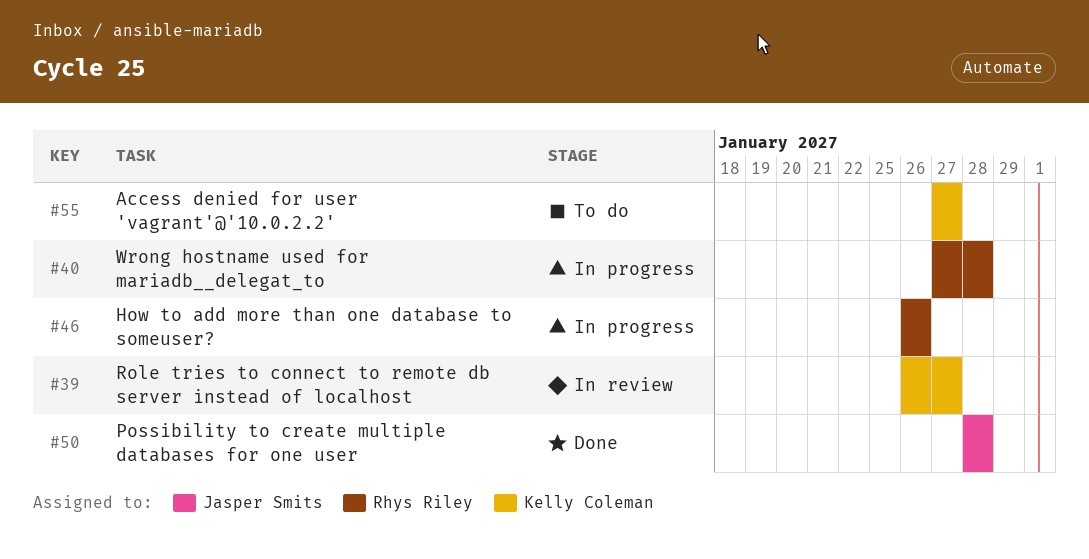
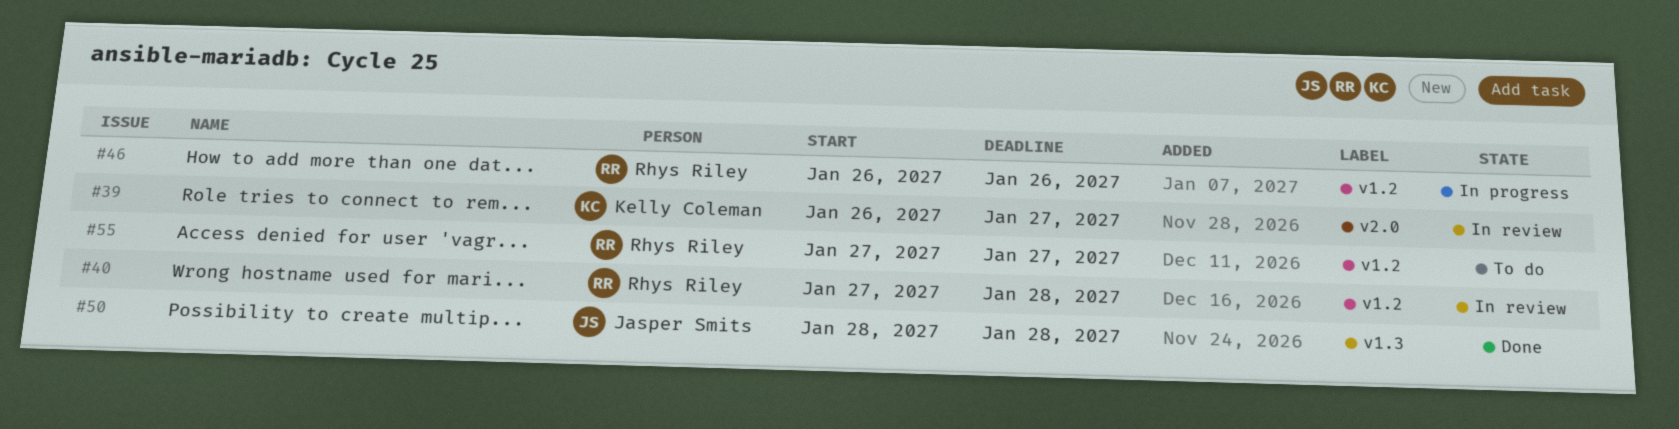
#40, status: In progress -> In review
#55, owner: Kelly Coleman -> Rhys Riley

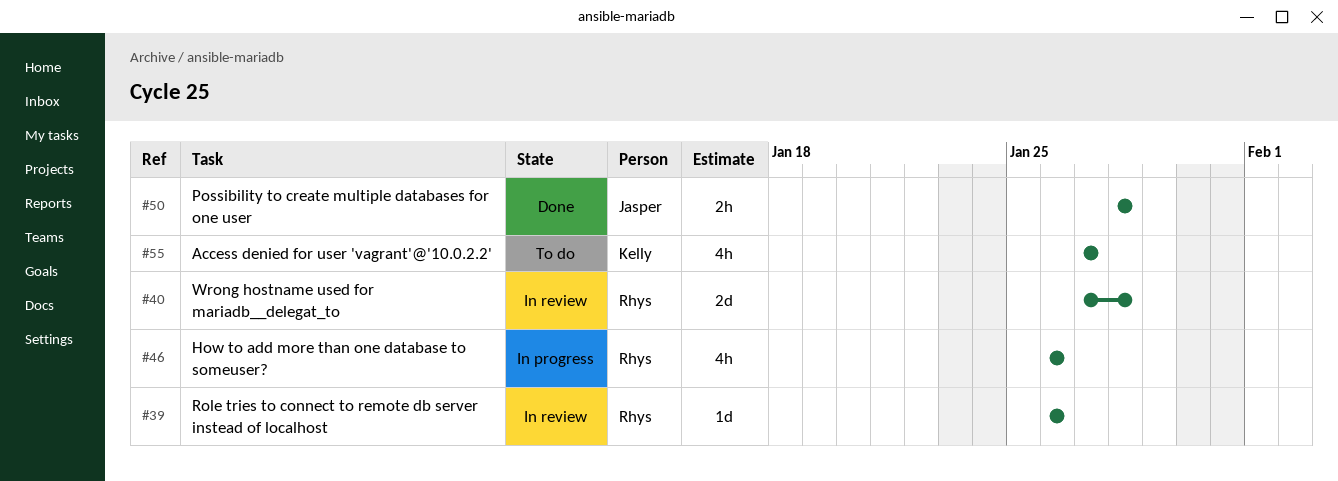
#39, owner: Kelly Coleman -> Rhys Riley
#39, due: Jan 27 -> Jan 26
#55, owner: Rhys Riley -> Kelly Coleman

